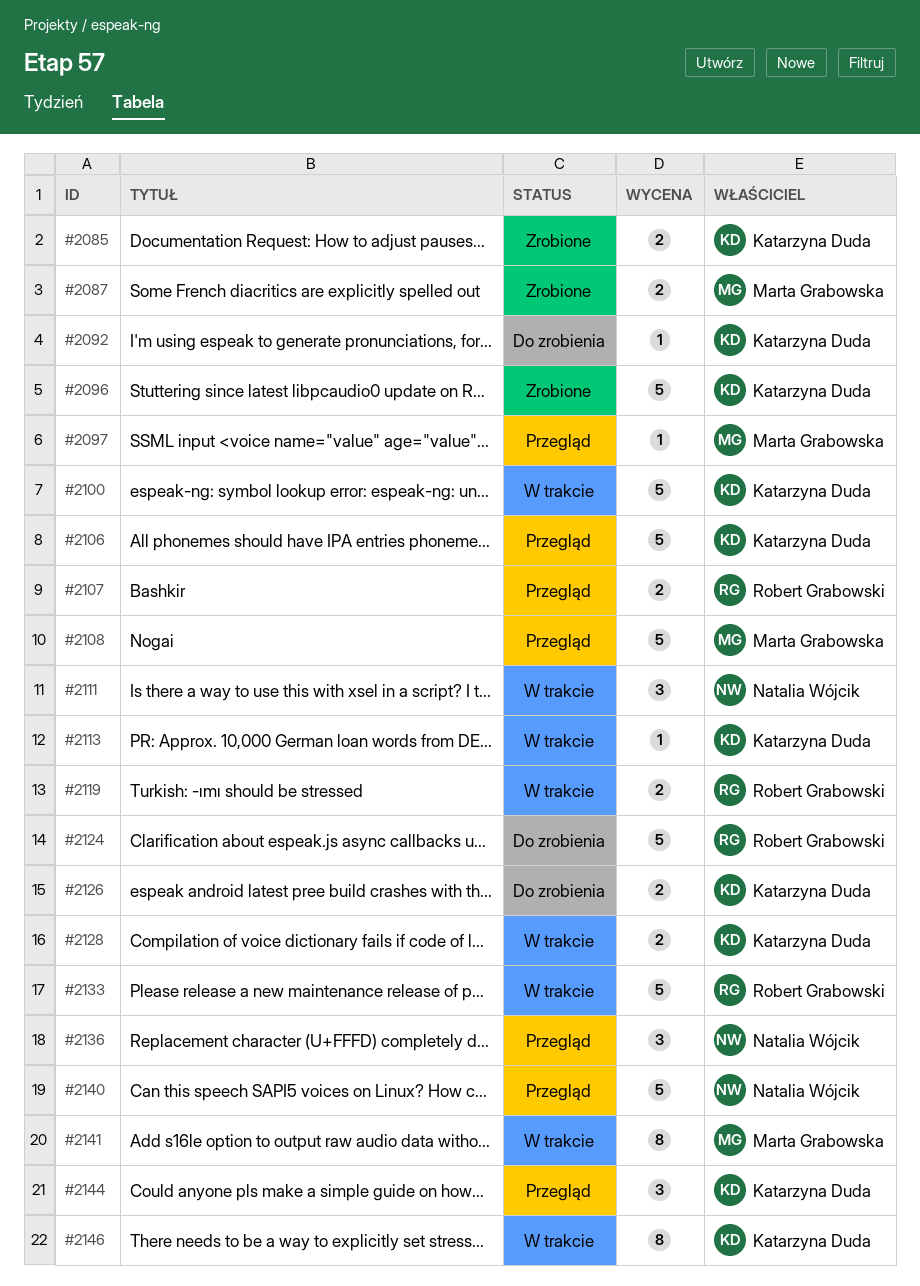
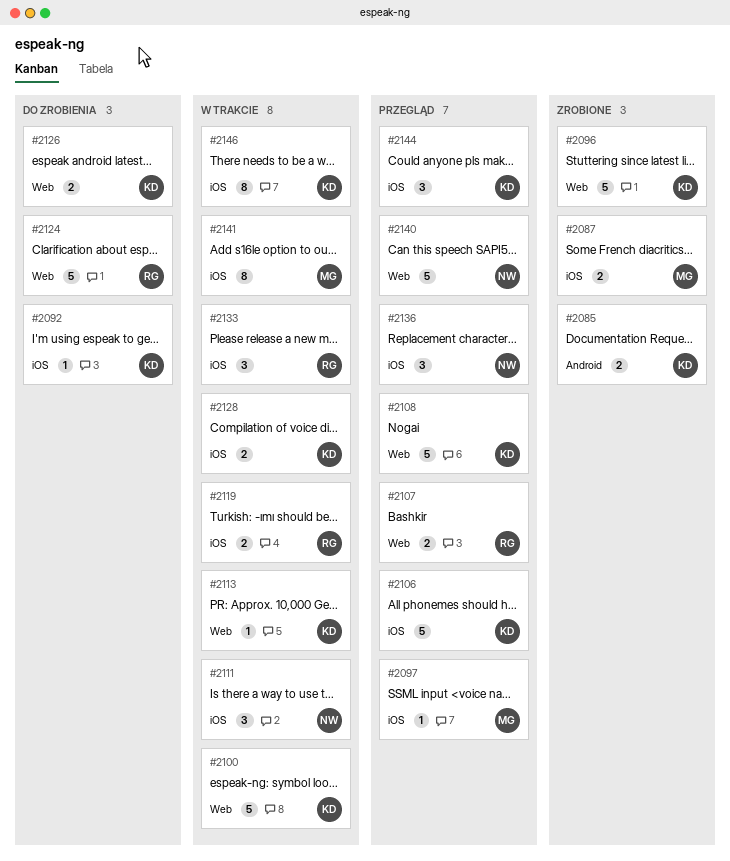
#2108, owner: Marta Grabowska -> Katarzyna Duda
#2133, estimate: 5 -> 3

